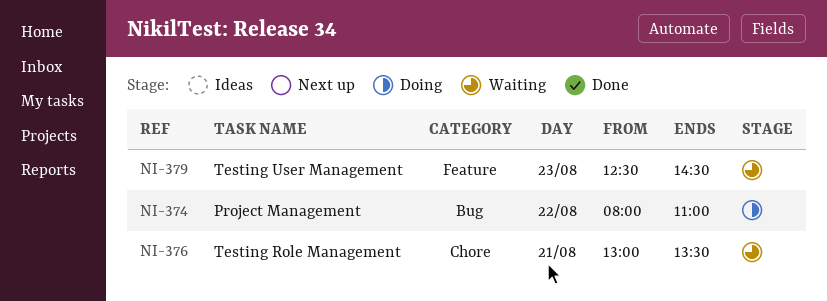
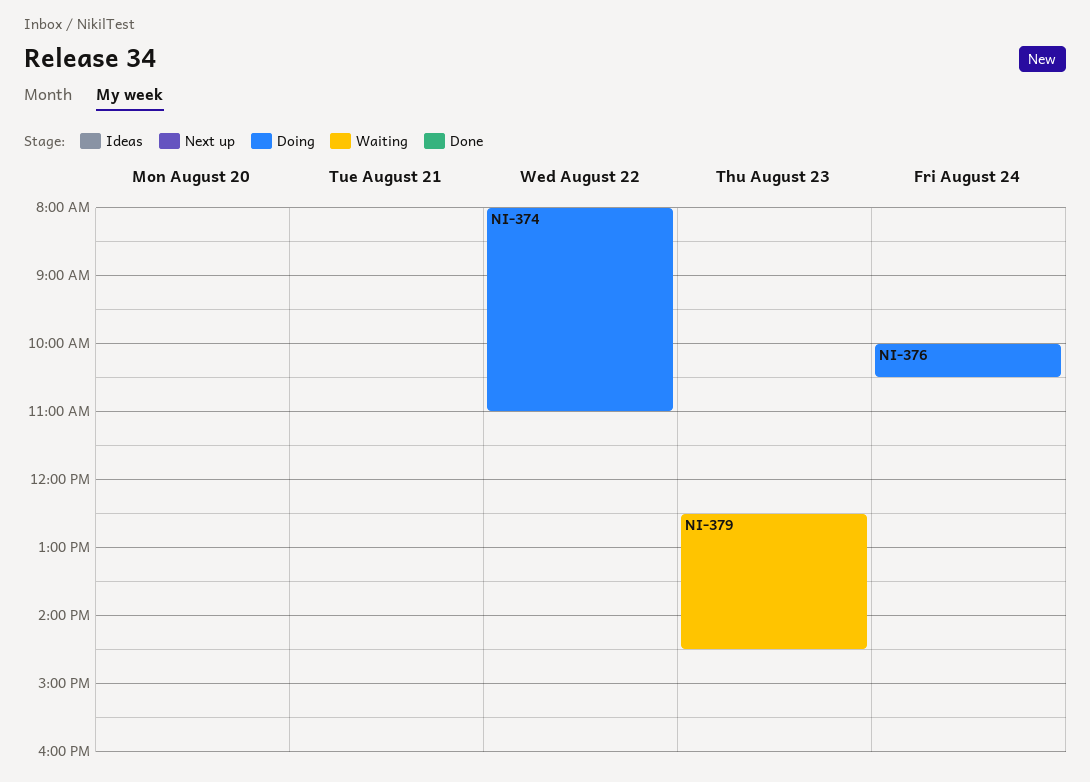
NI-376, status: Waiting -> Doing
NI-376, day: Aug 21 -> Aug 24
NI-376, begins: 13:00 -> 10:00
NI-376, ends: 13:30 -> 10:30

